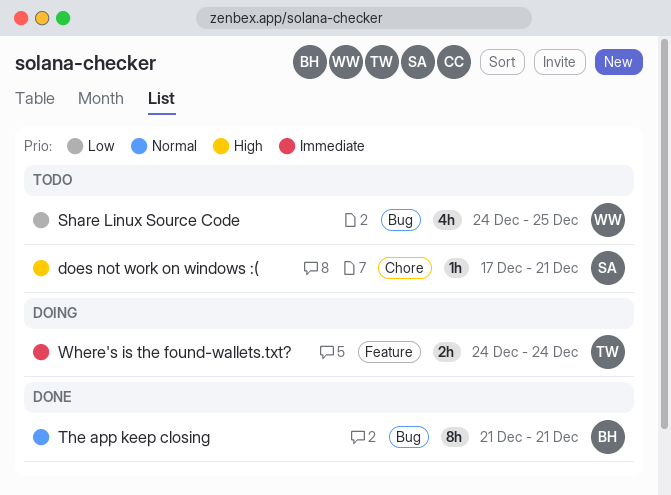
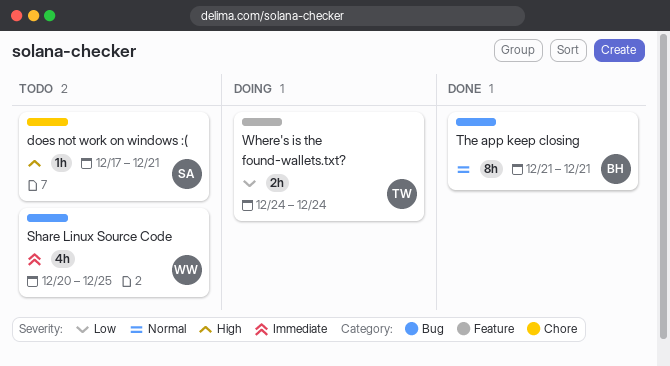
Share Linux Source Code, priority: Low -> Immediate
Share Linux Source Code, start: Dec 24 -> Dec 20
Where's is the found-wallets.txt?, priority: Immediate -> Low

